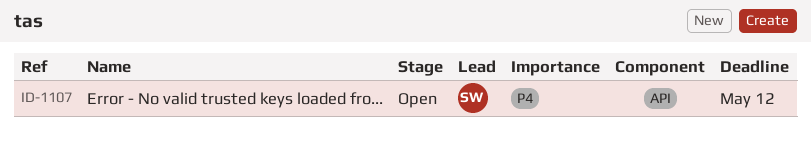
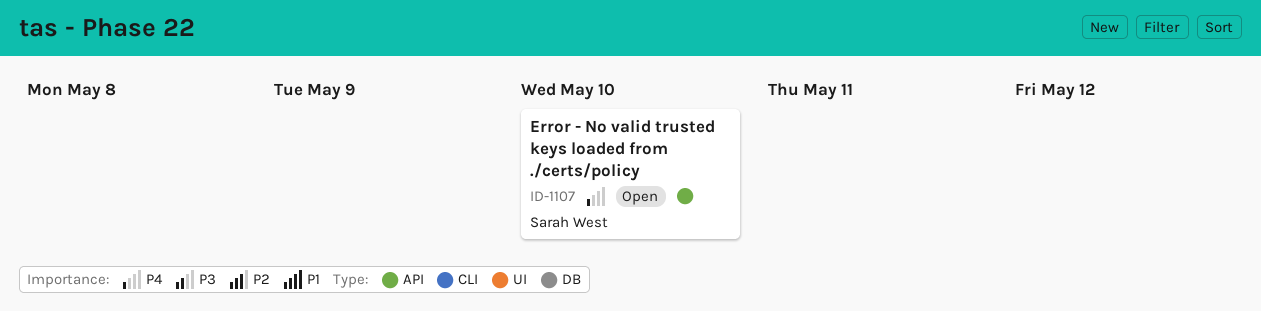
ID-1107, due: May 12 -> May 10

